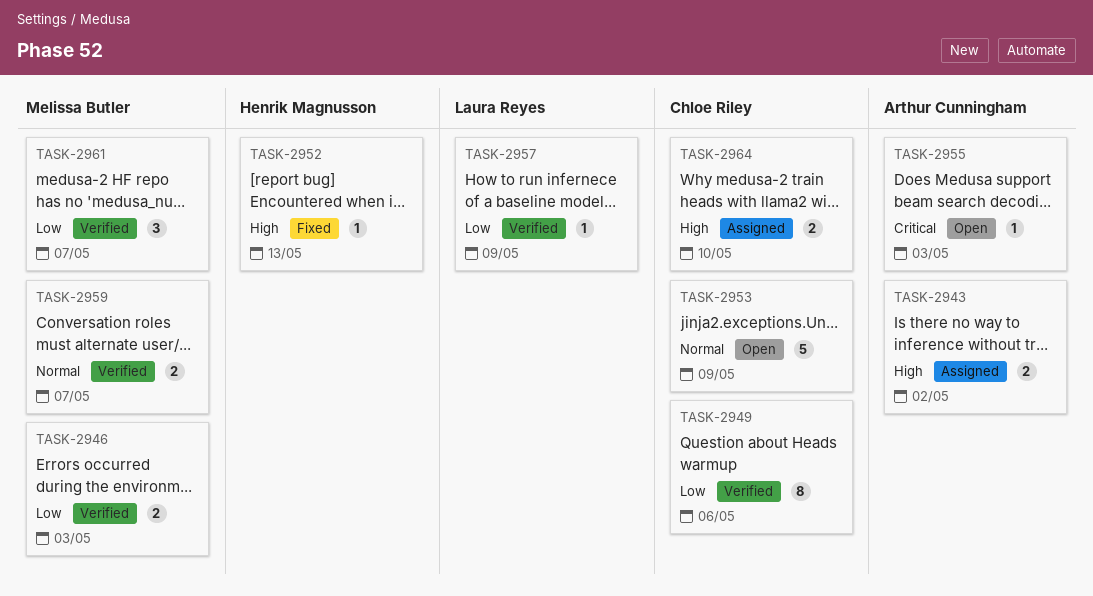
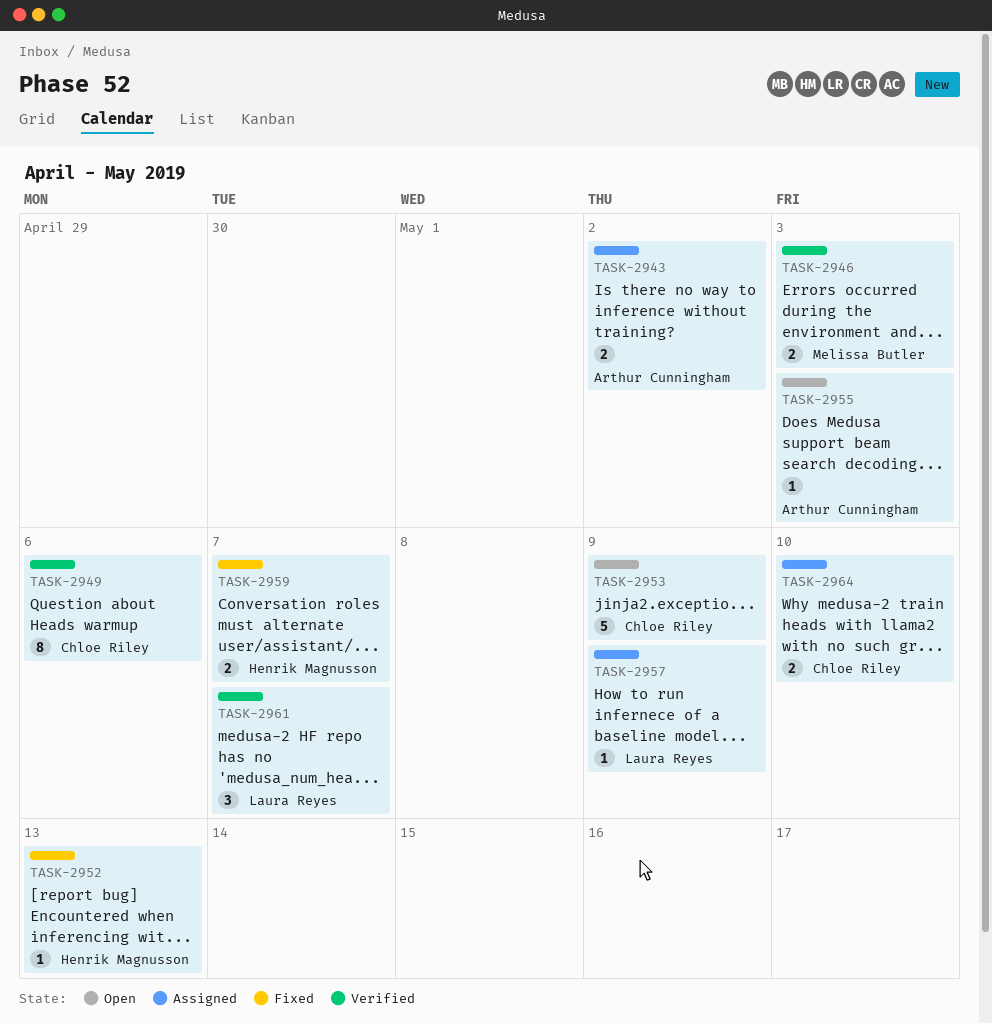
TASK-2957, status: Verified -> Assigned
TASK-2959, status: Verified -> Fixed
TASK-2959, owner: Melissa Butler -> Henrik Magnusson
TASK-2961, owner: Melissa Butler -> Laura Reyes

